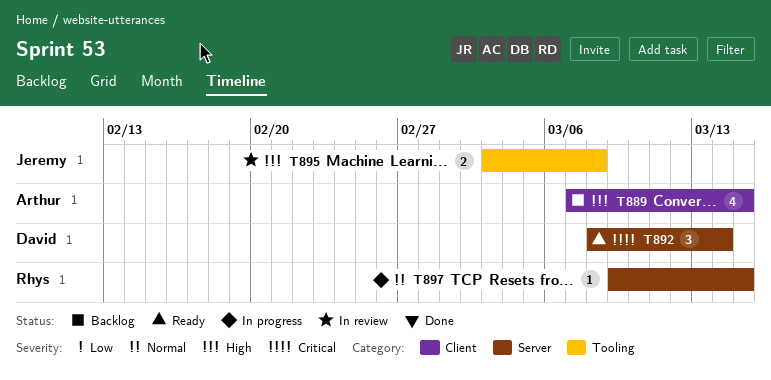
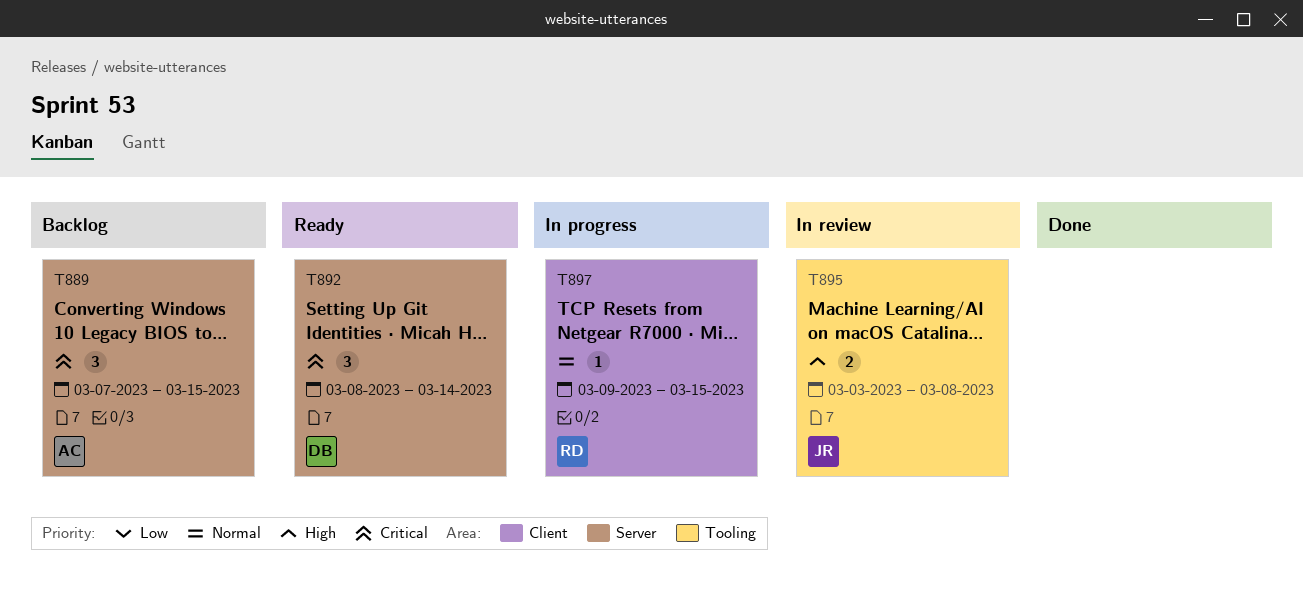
T889, priority: High -> Critical
T889, label: Client -> Server
T889, estimate: 4 -> 3
T897, label: Server -> Client

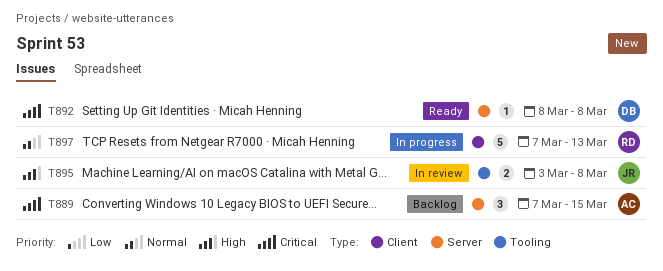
T892, estimate: 3 -> 1
T892, due: Mar 14 -> Mar 8
T897, estimate: 1 -> 5
T897, start: Mar 9 -> Mar 7
T897, due: Mar 15 -> Mar 13

